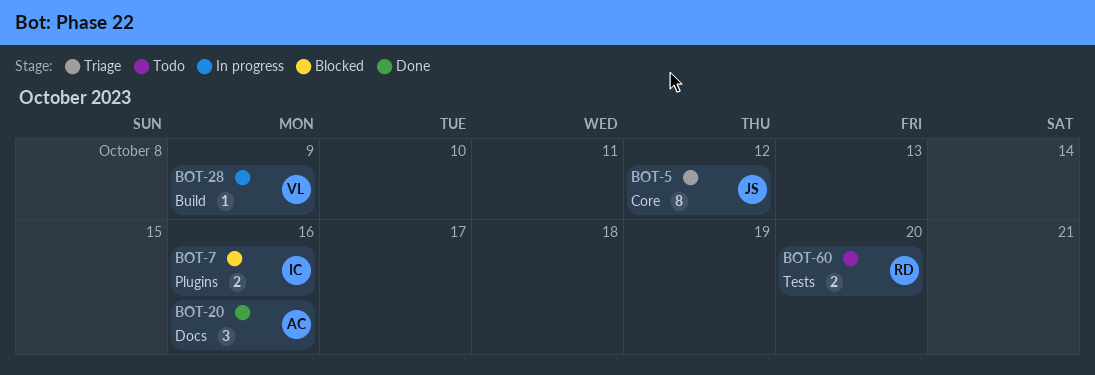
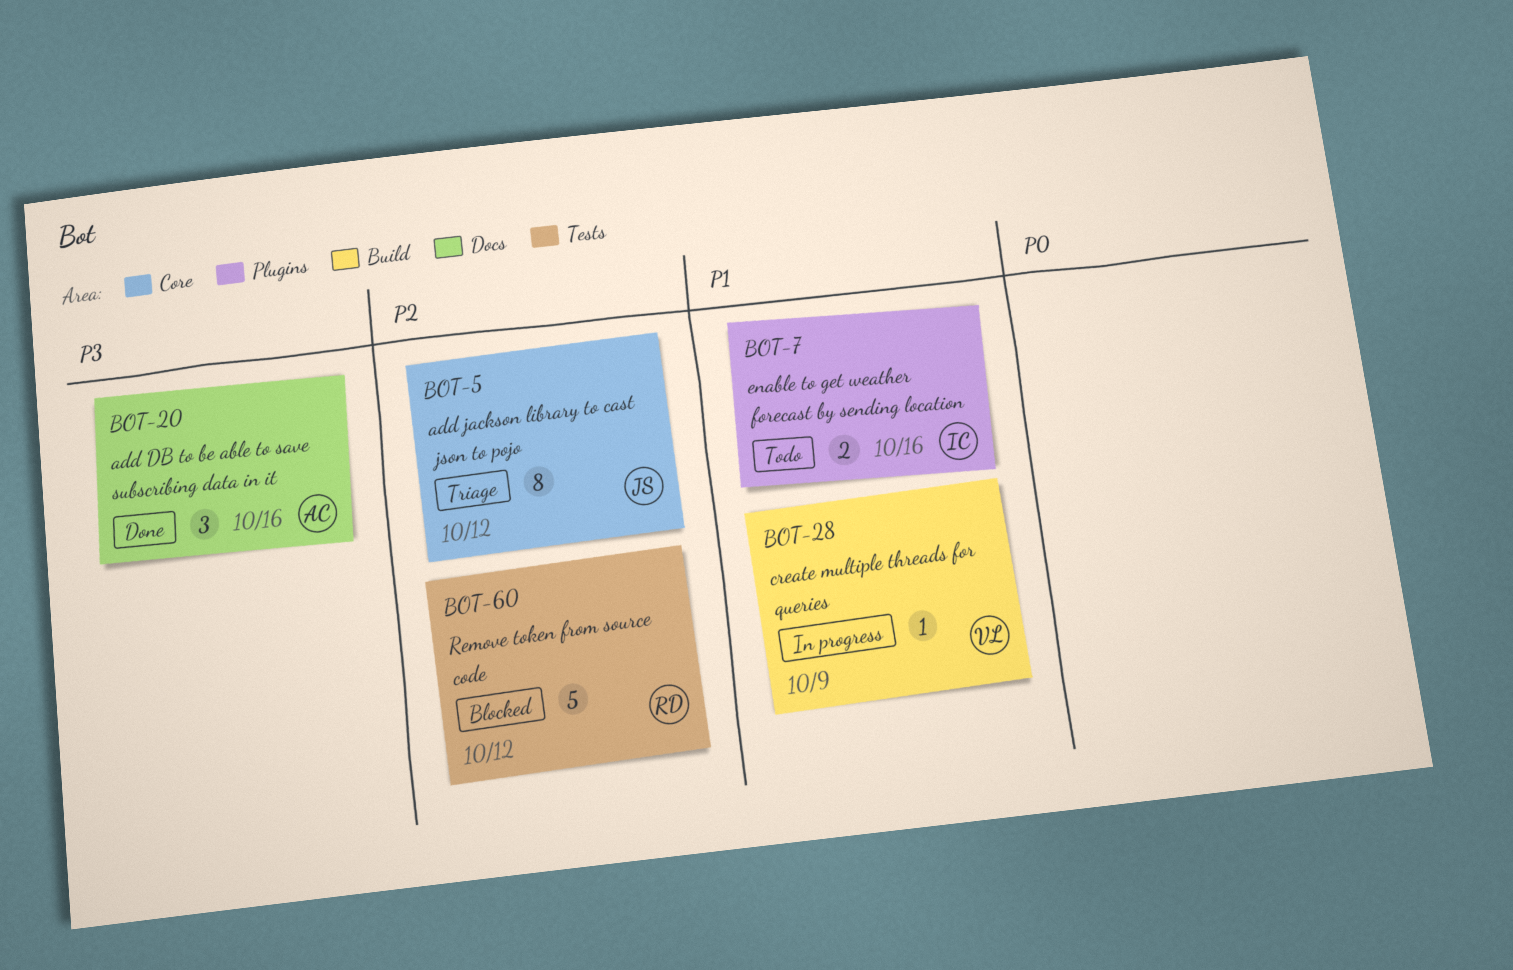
BOT-7, status: Blocked -> Todo
BOT-60, status: Todo -> Blocked
BOT-60, estimate: 2 -> 5
BOT-60, due: Oct 20 -> Oct 12

